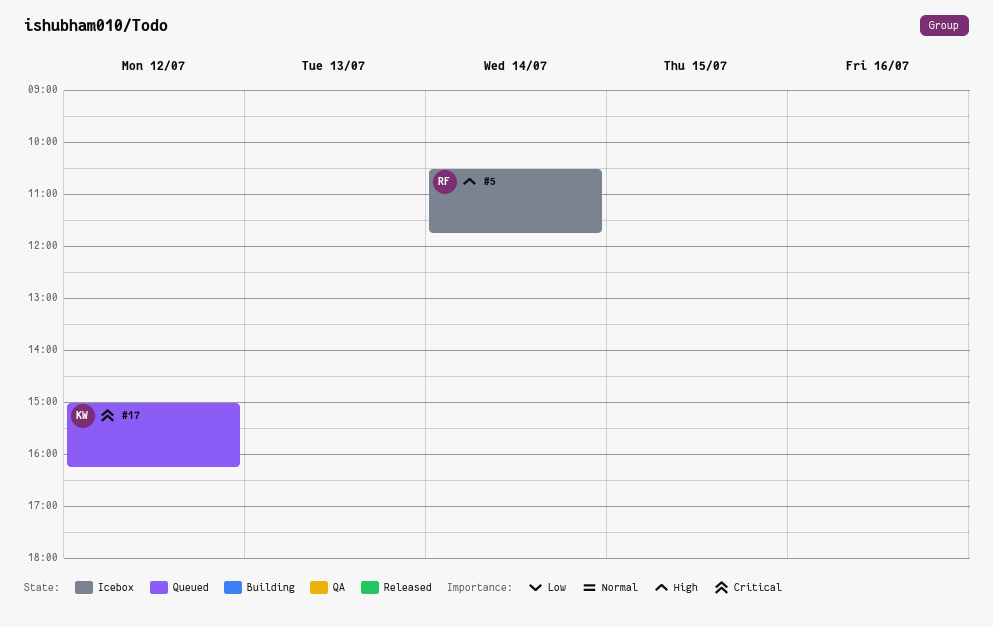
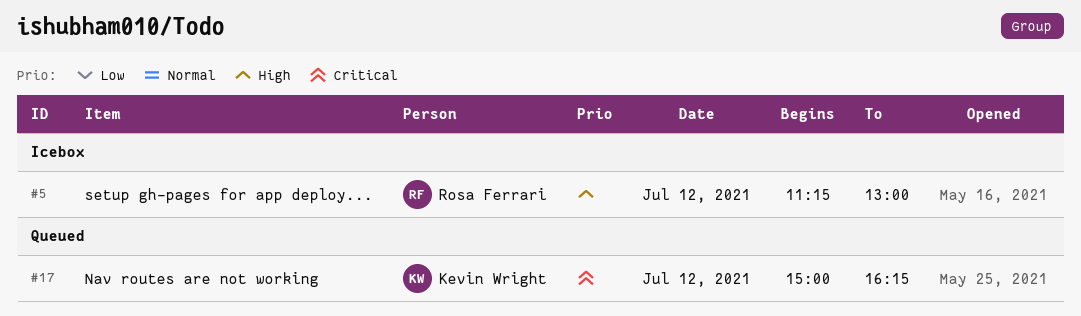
#5, day: Jul 14 -> Jul 12
#5, begins: 10:30 -> 11:15
#5, ends: 11:45 -> 13:00

